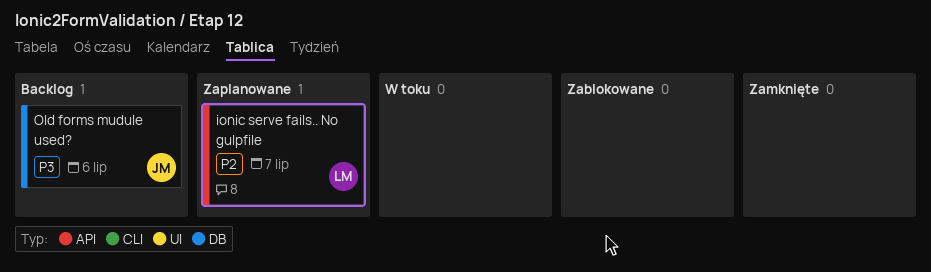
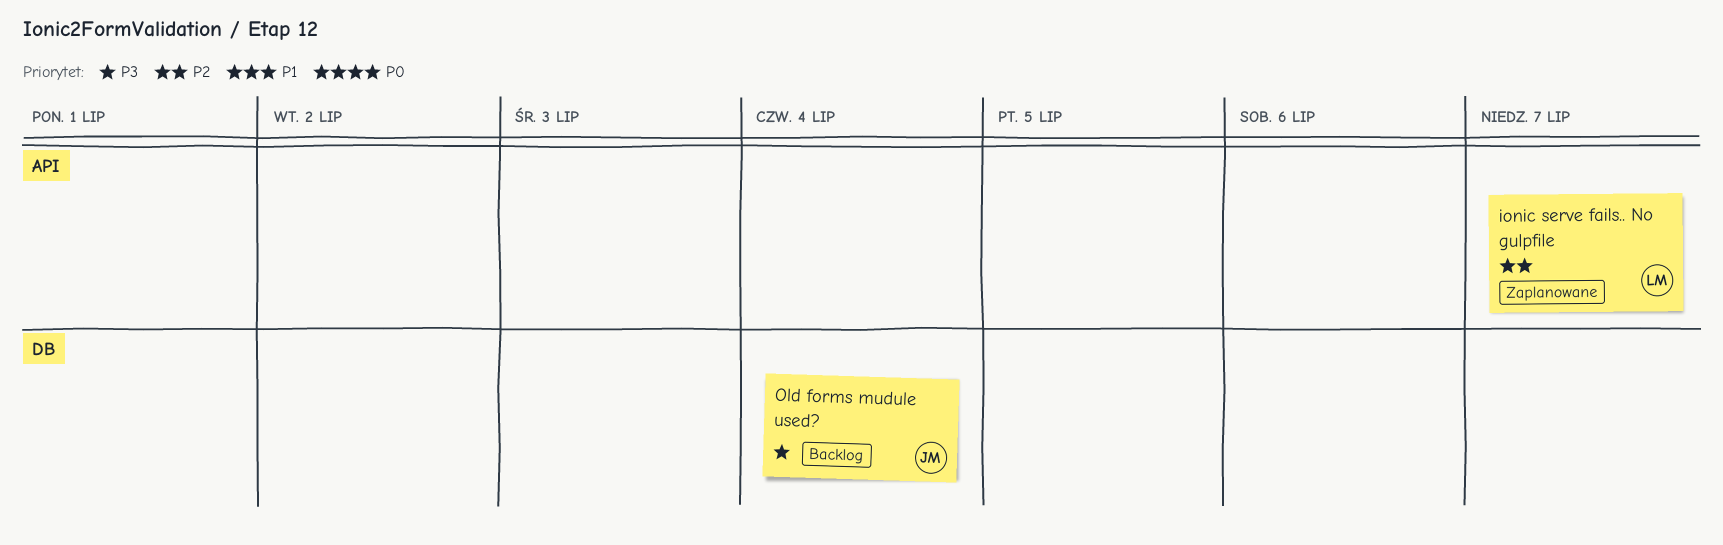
Old forms mudule used?, due: Jul 6 -> Jul 4

